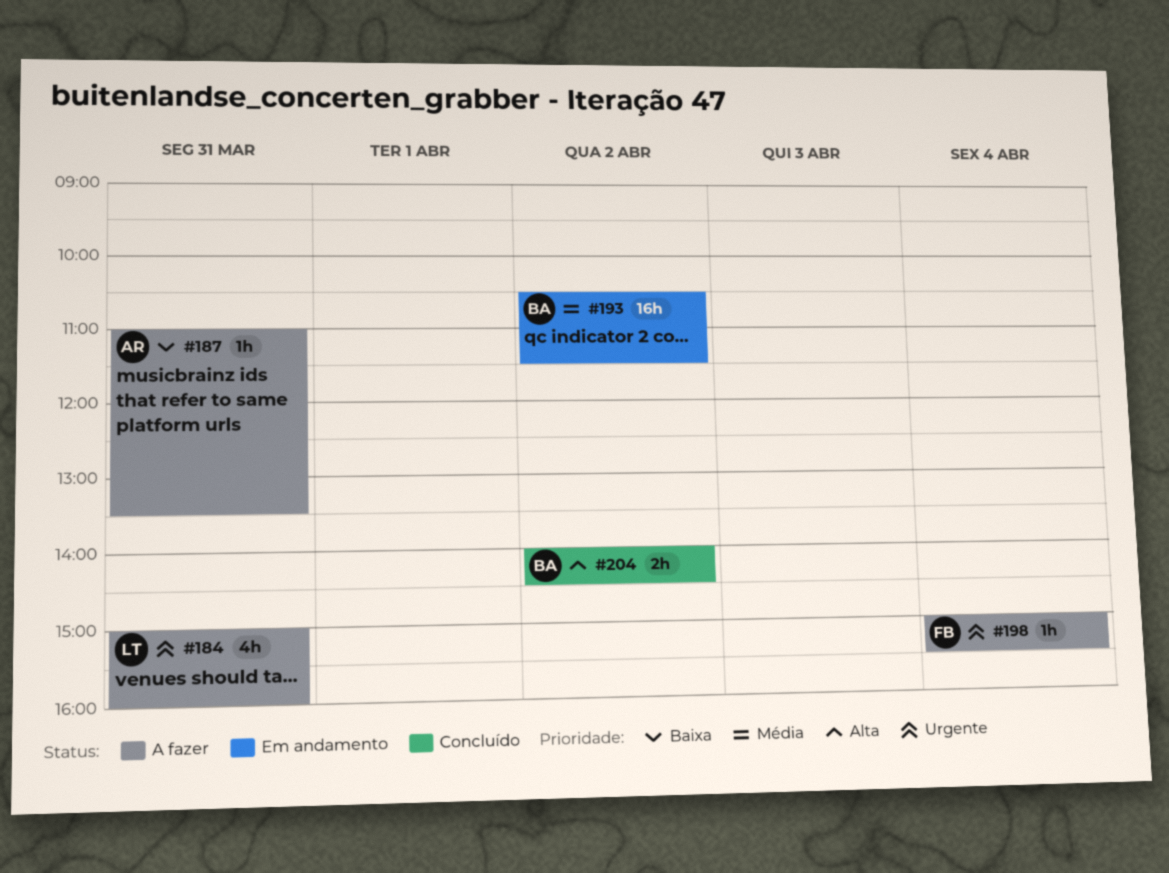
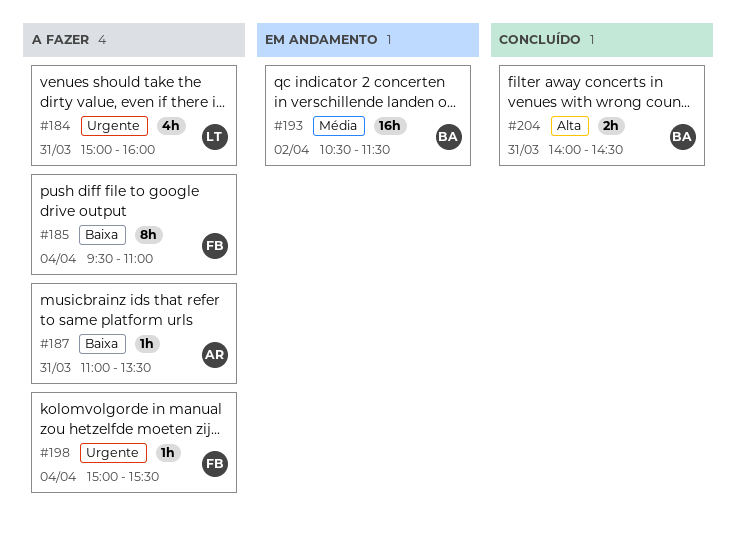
#185: none -> present
#204, day: Apr 2 -> Mar 31

